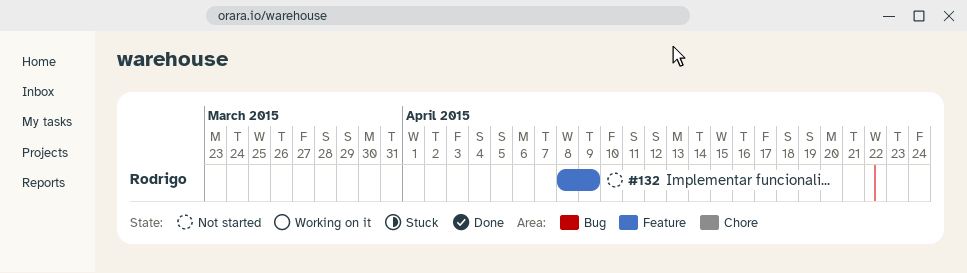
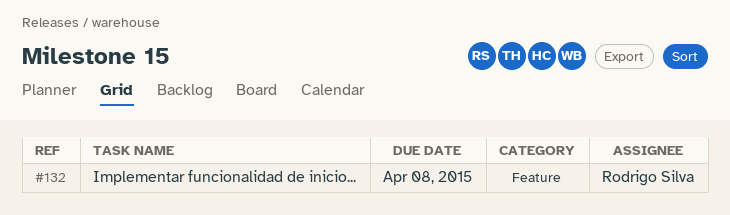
#132, due: Apr 9 -> Apr 8

